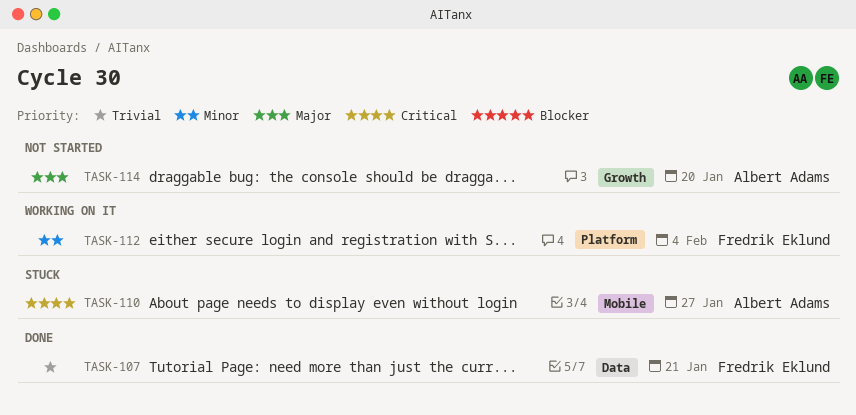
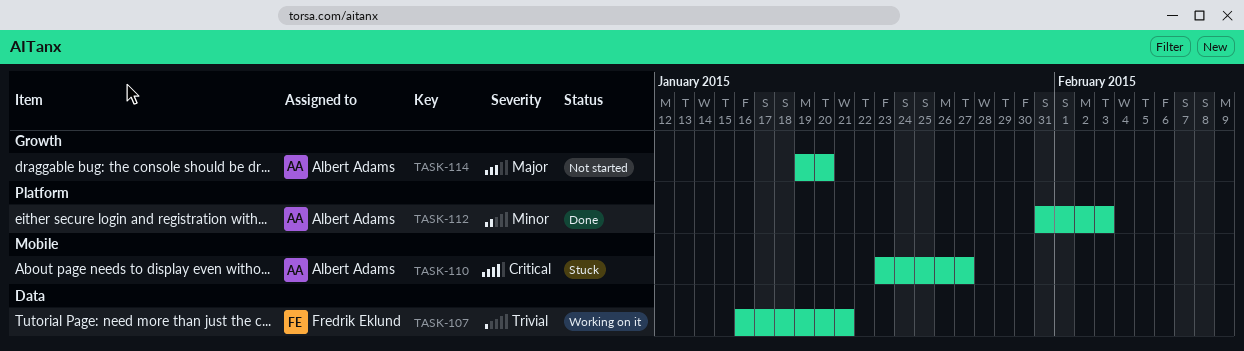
TASK-107, status: Done -> Working on it
TASK-112, status: Working on it -> Done
TASK-112, owner: Fredrik Eklund -> Albert Adams
TASK-112, due: Feb 4 -> Feb 3

